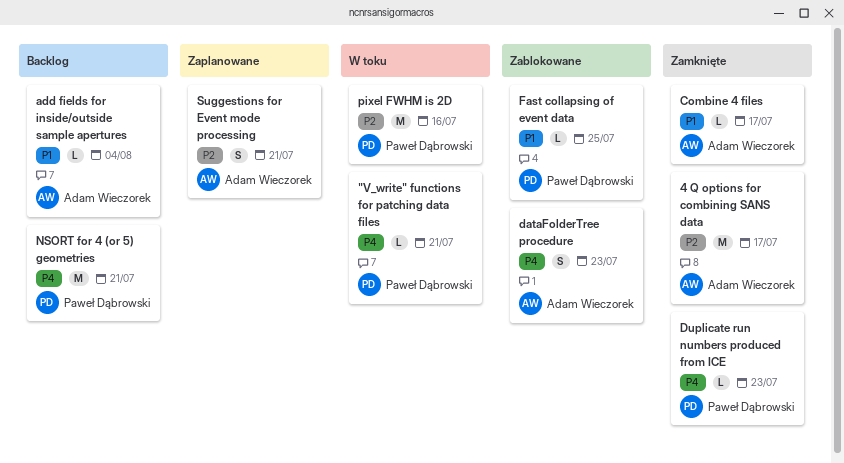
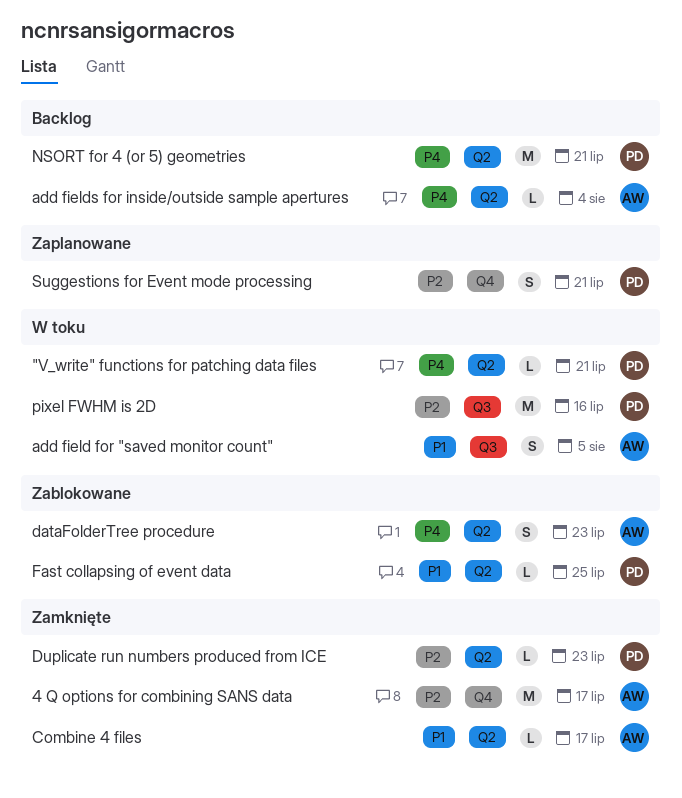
add field for "saved monitor count": none -> present
add fields for inside/outside sample apertures, priority: P1 -> P4
Duplicate run numbers produced from ICE, priority: P4 -> P2
Suggestions for Event mode processing, owner: Adam Wieczorek -> Paweł Dąbrowski

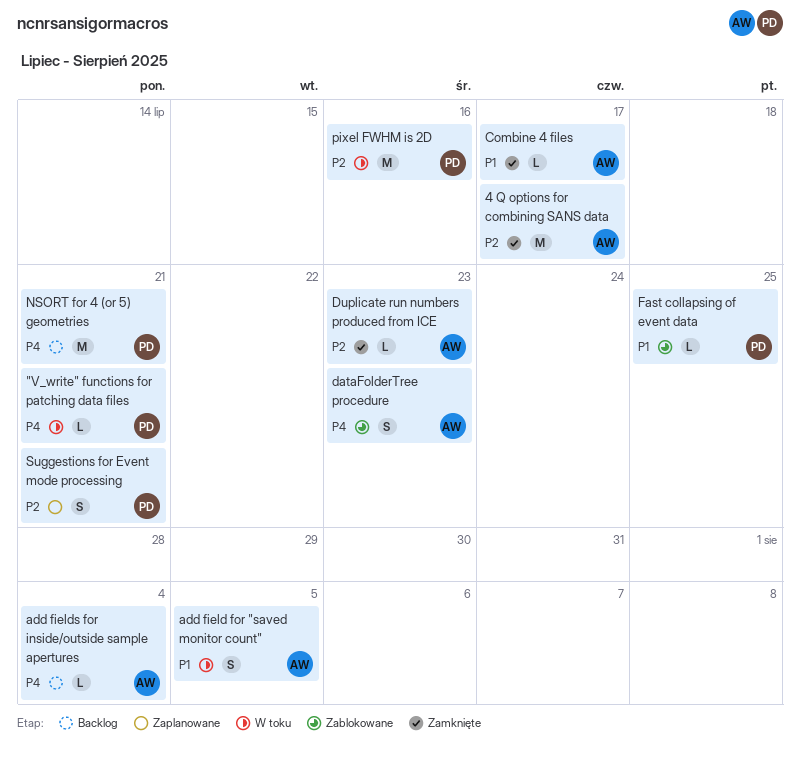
Duplicate run numbers produced from ICE, owner: PD -> AW

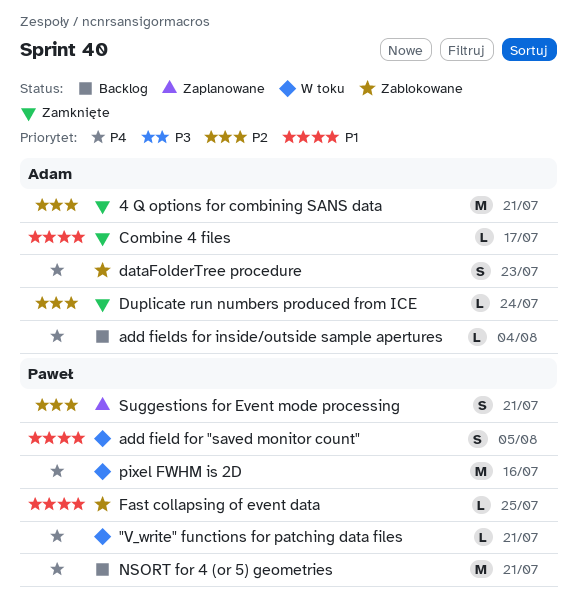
4 Q options for combining SANS data, due: Jul 17 -> Jul 21
add field for "saved monitor count", owner: Adam -> Paweł
Duplicate run numbers produced from ICE, due: Jul 23 -> Jul 24
pixel FWHM is 2D, priority: P2 -> P4

